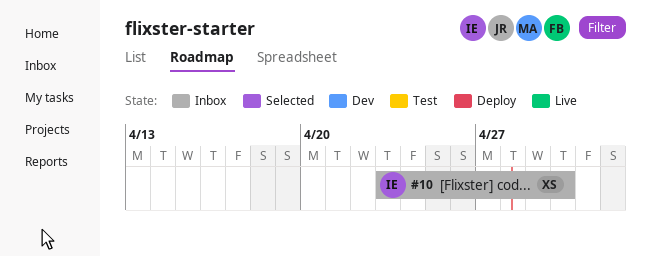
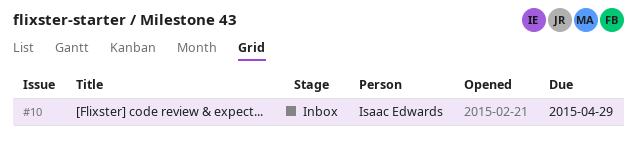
#10, due: Apr 30 -> Apr 29

